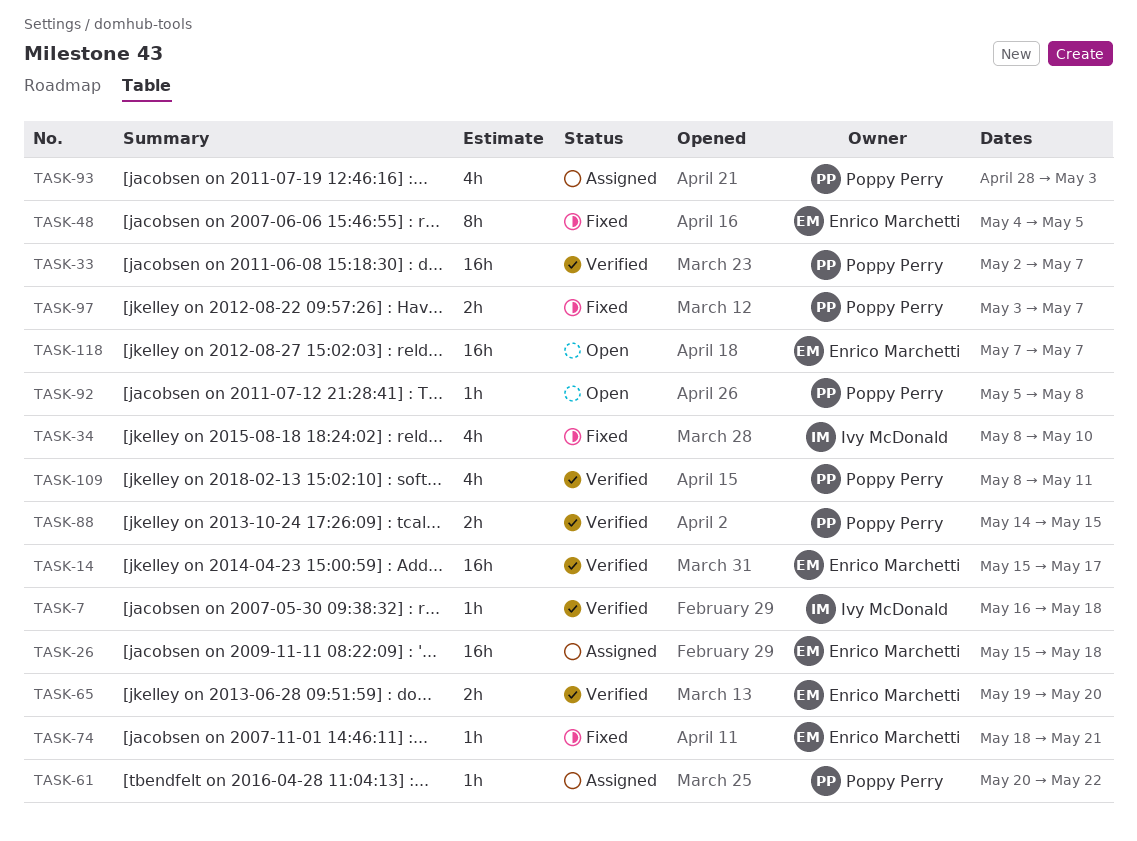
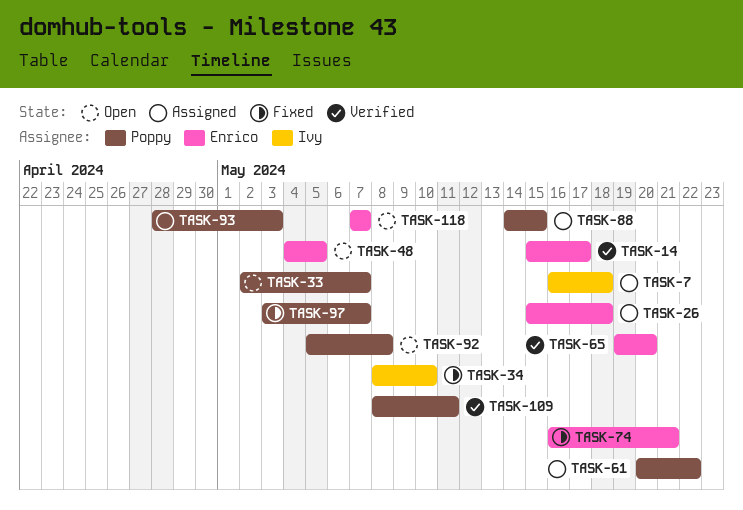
TASK-7, status: Verified -> Assigned
TASK-33, status: Verified -> Open
TASK-48, status: Fixed -> Open
TASK-74, start: May 18 -> May 16
TASK-88, status: Verified -> Assigned

